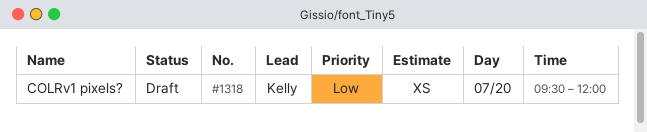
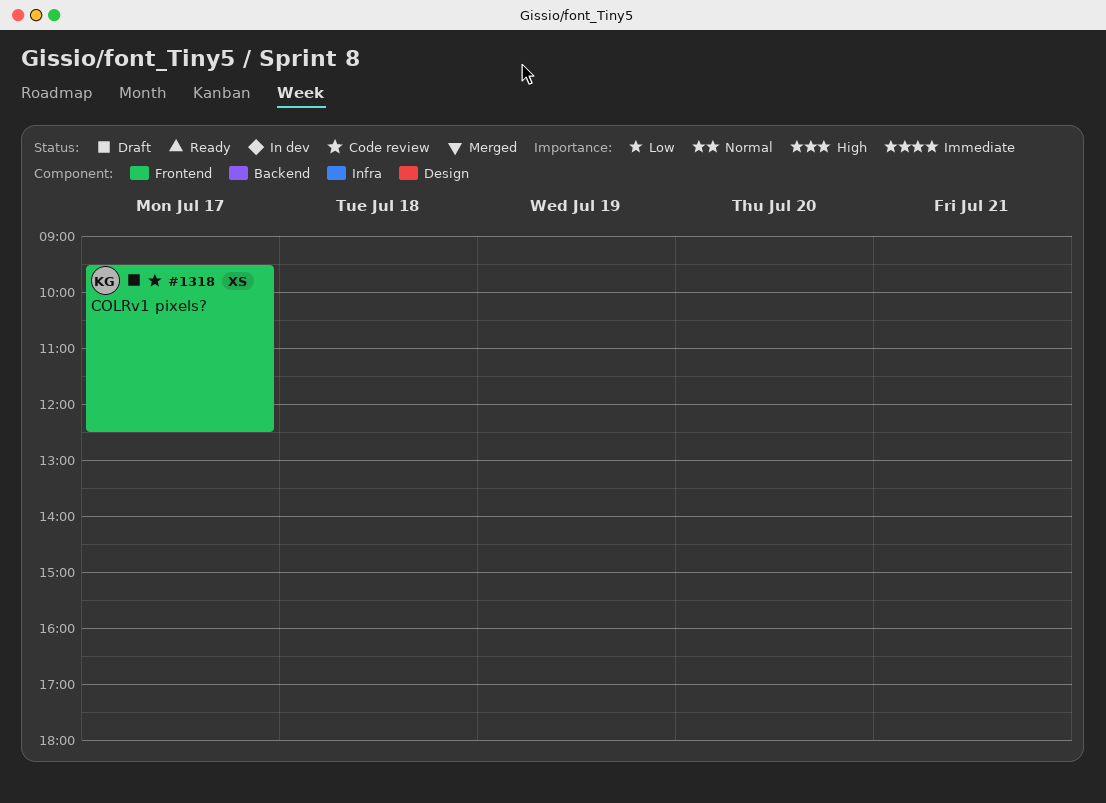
#1318, day: Jul 20 -> Jul 17
#1318, ends: 12:00 -> 12:30

